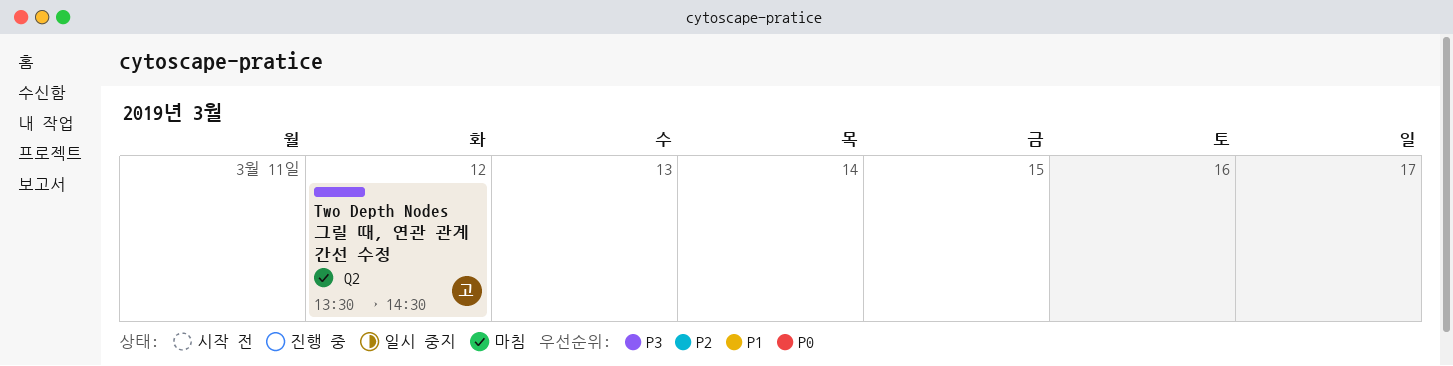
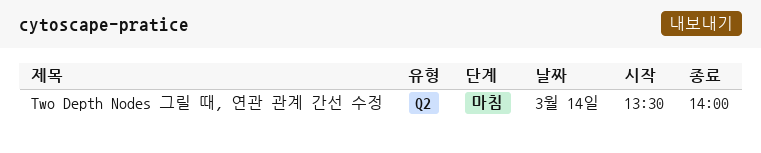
Two Depth Nodes 그릴 때, 연관 관계 간선 수정, day: Mar 12 -> Mar 14
Two Depth Nodes 그릴 때, 연관 관계 간선 수정, ends: 14:30 -> 14:00

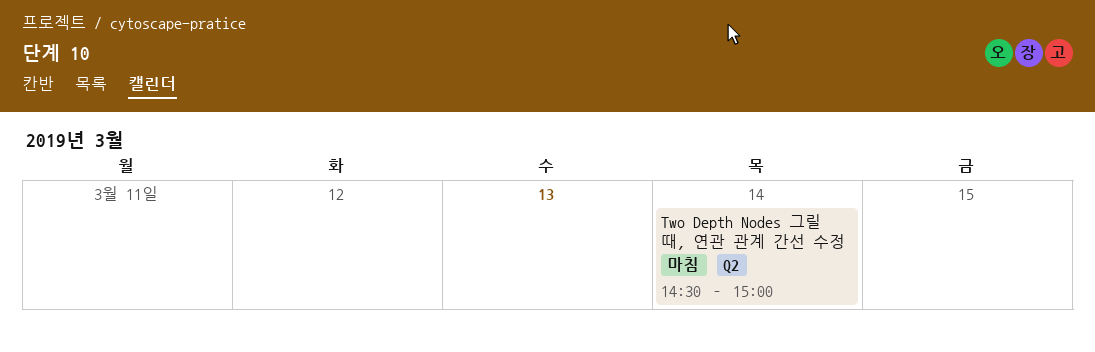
Two Depth Nodes 그릴 때, 연관 관계 간선 수정, begins: 13:30 -> 14:30
Two Depth Nodes 그릴 때, 연관 관계 간선 수정, ends: 14:00 -> 15:00

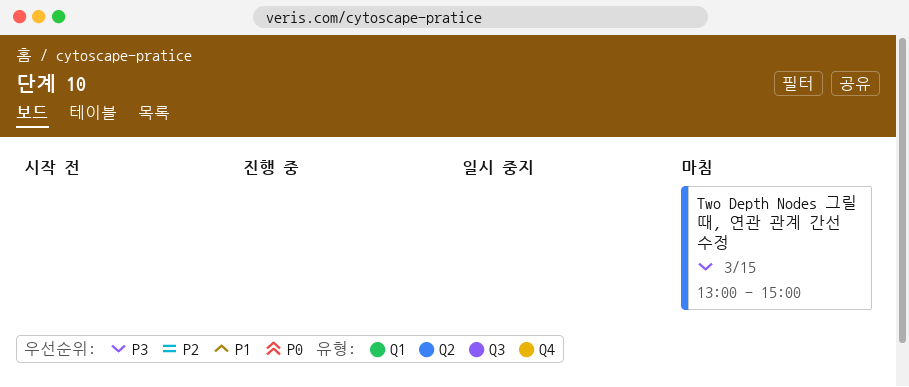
Two Depth Nodes 그릴 때, 연관 관계 간선 수정, day: Mar 14 -> Mar 15
Two Depth Nodes 그릴 때, 연관 관계 간선 수정, begins: 14:30 -> 13:00

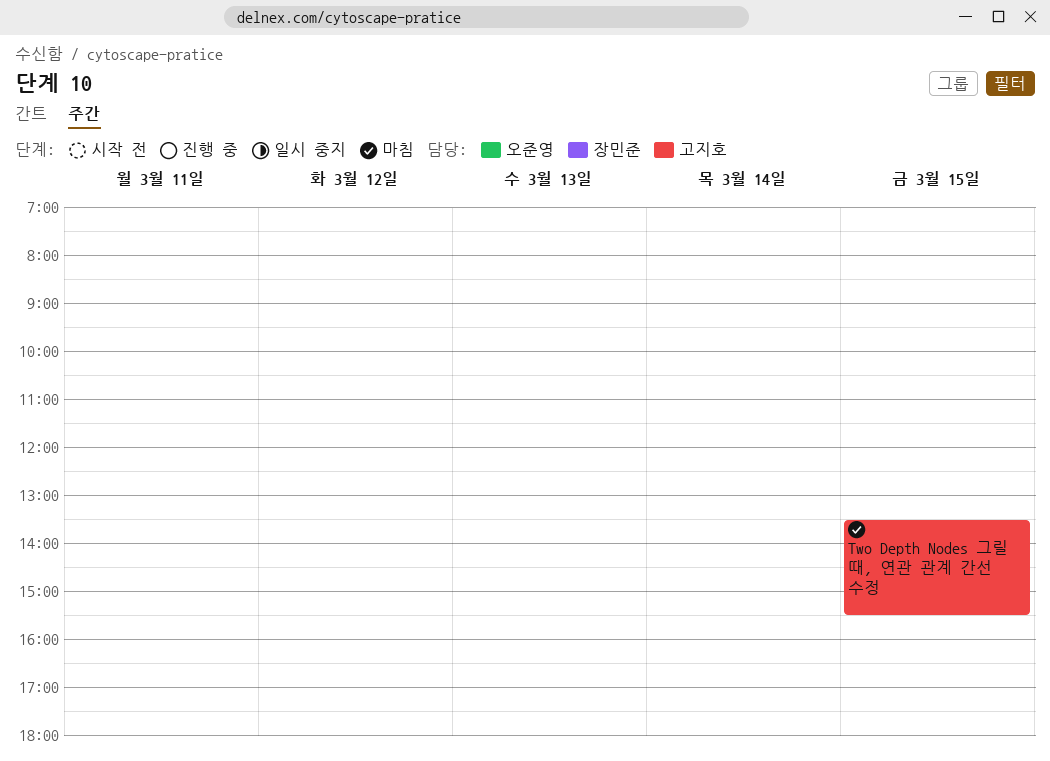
Two Depth Nodes 그릴 때, 연관 관계 간선 수정, begins: 13:00 -> 13:30
Two Depth Nodes 그릴 때, 연관 관계 간선 수정, ends: 15:00 -> 15:30

